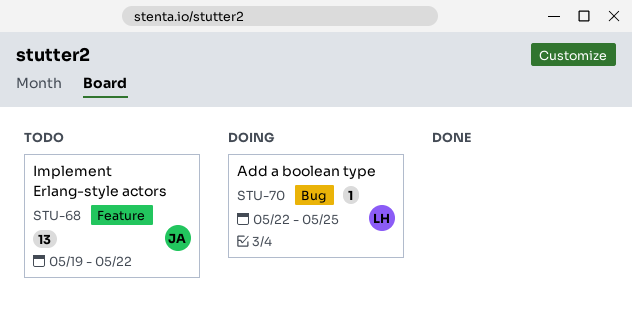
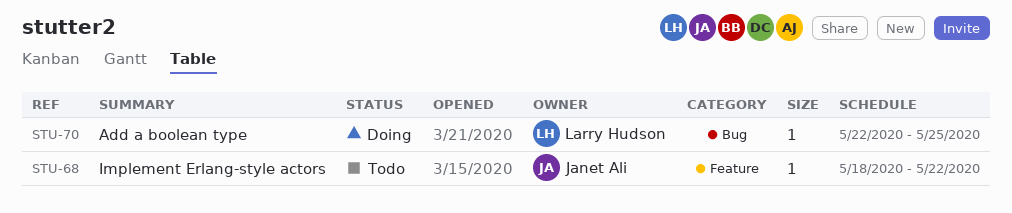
STU-68, estimate: 13 -> 1
STU-68, start: May 19 -> May 18

